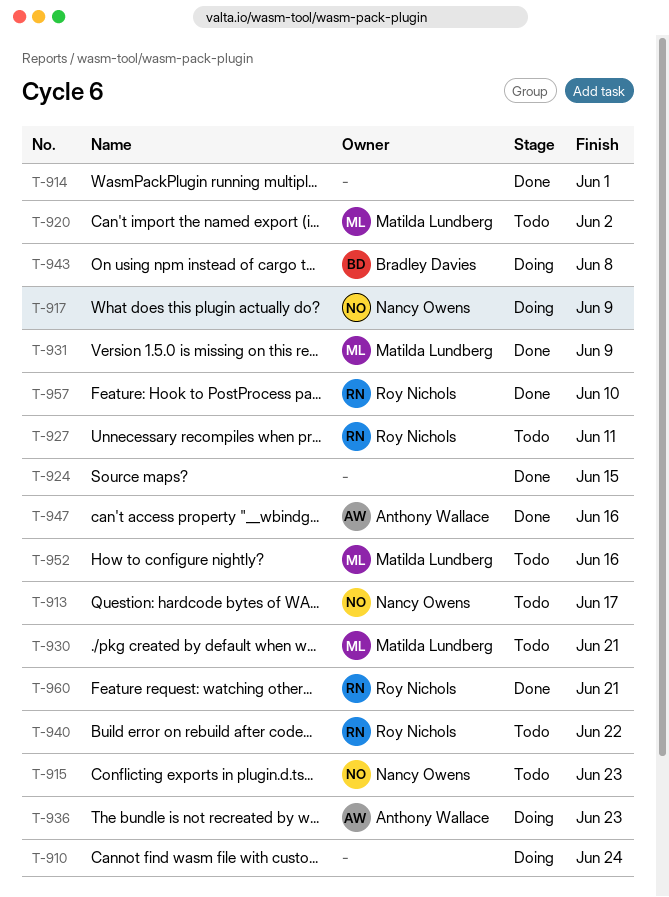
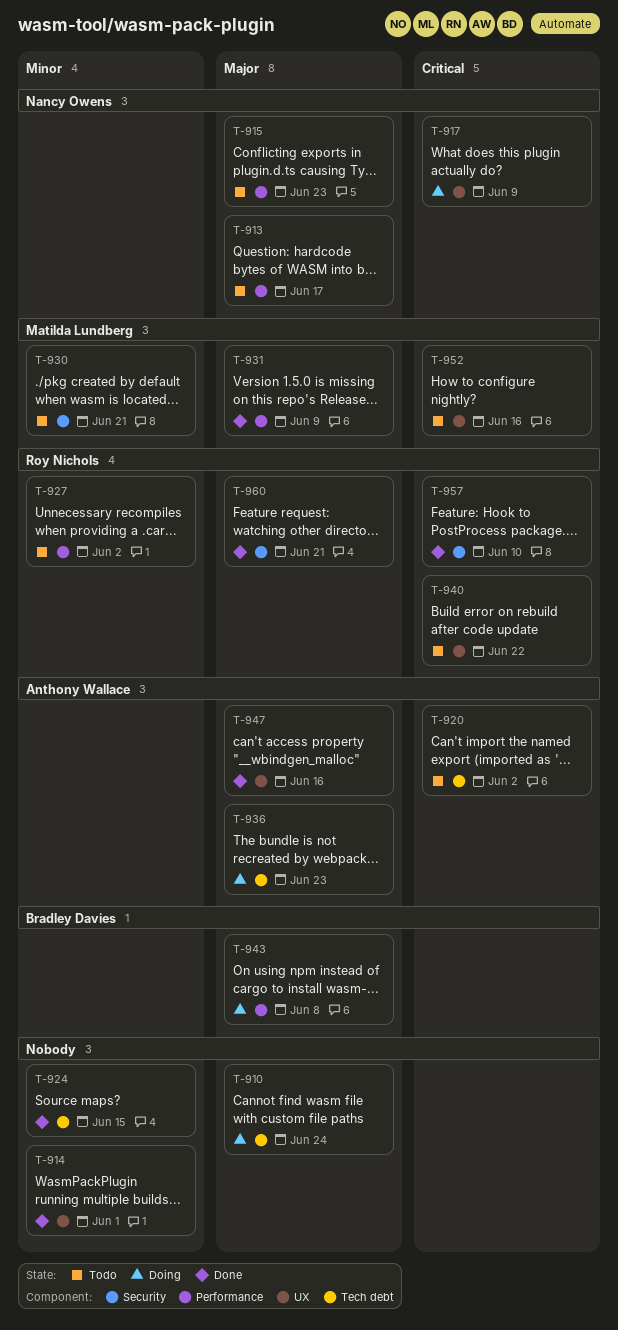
T-920, owner: Matilda Lundberg -> Anthony Wallace
T-927, due: Jun 11 -> Jun 2

